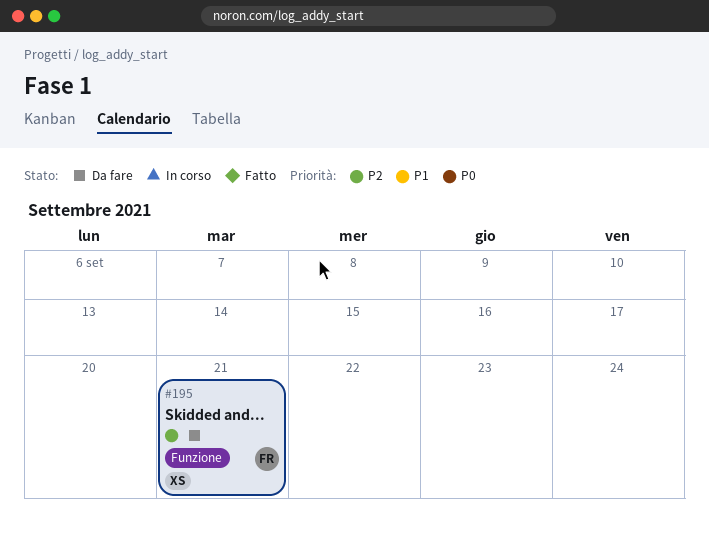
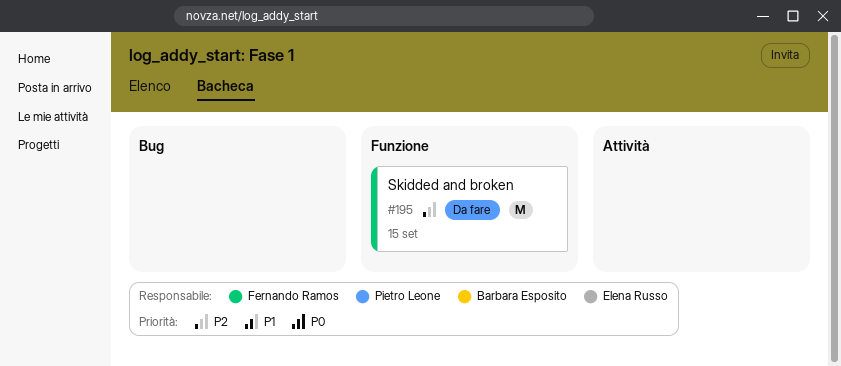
#195, estimate: XS -> M
#195, due: Sep 21 -> Sep 15

